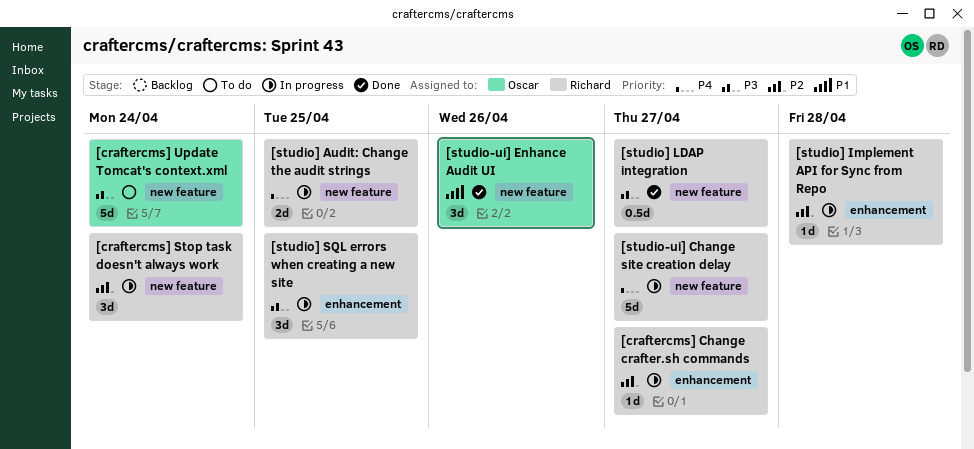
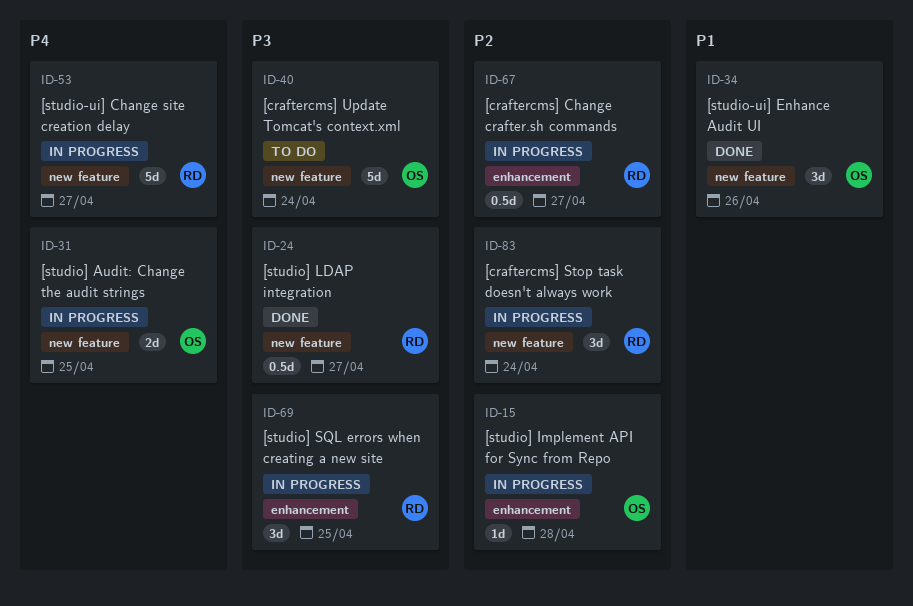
[craftercms] Change crafter.sh commands, estimate: 1d -> 0.5d
[studio] Audit: Change the audit strings, owner: Richard -> Oscar
[studio] Implement API for Sync from Repo, owner: Richard -> Oscar

